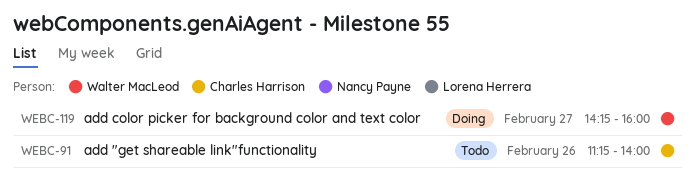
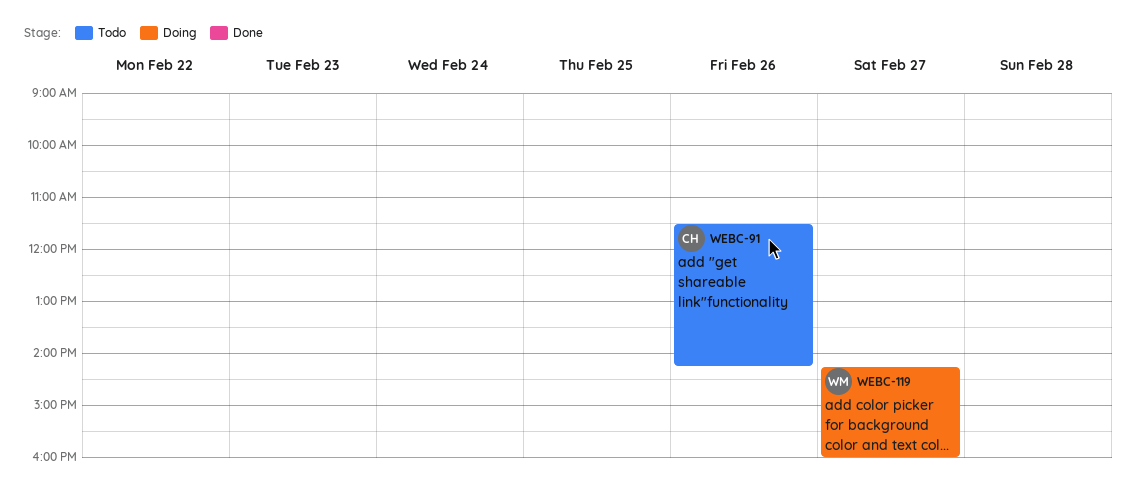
WEBC-91, begins: 11:15 -> 11:30
WEBC-91, ends: 14:00 -> 14:15

